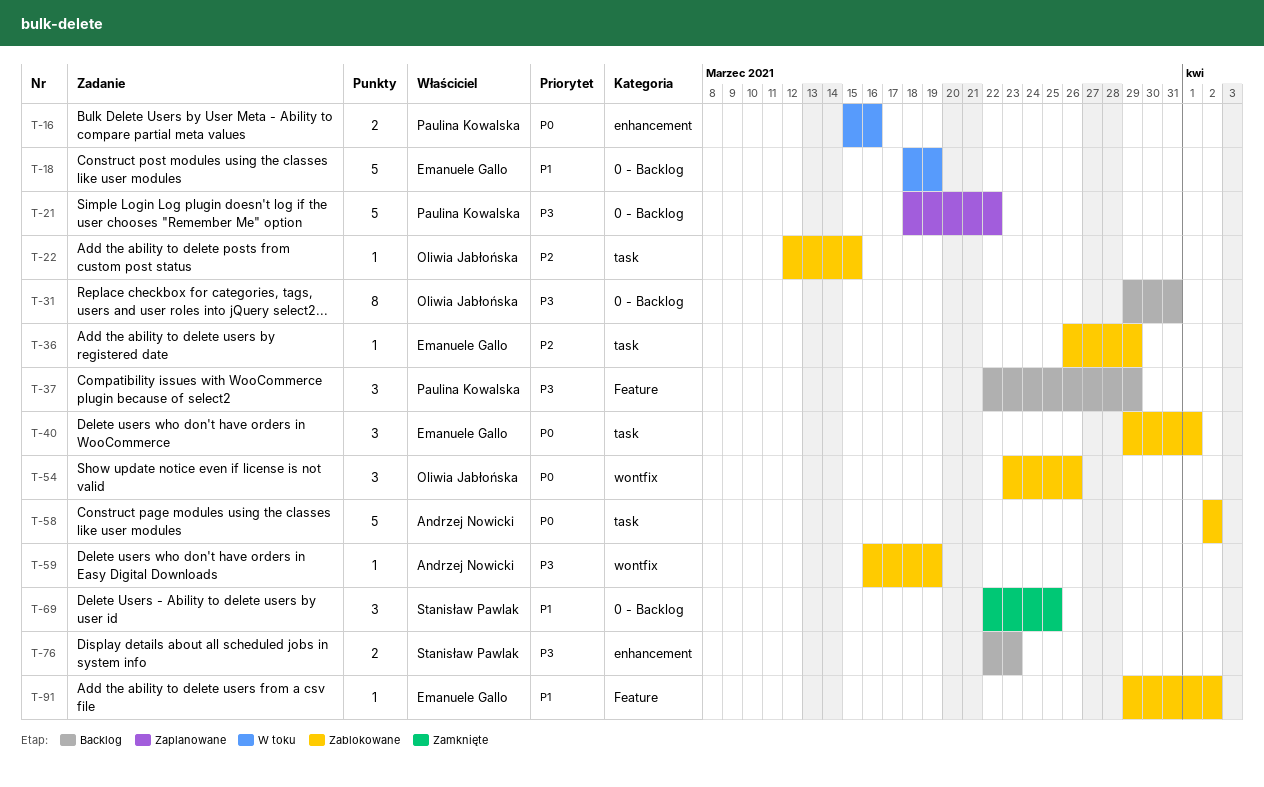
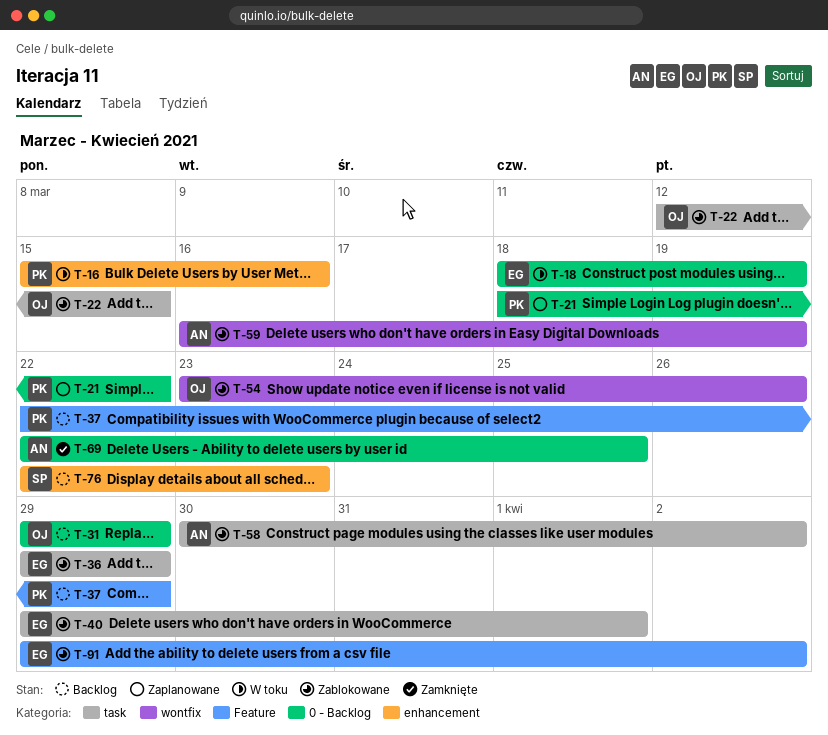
T-31, due: Mar 31 -> Mar 29
T-36, start: Mar 26 -> Mar 29
T-58, start: Apr 2 -> Mar 30
T-69, owner: Stanisław Pawlak -> Andrzej Nowicki

